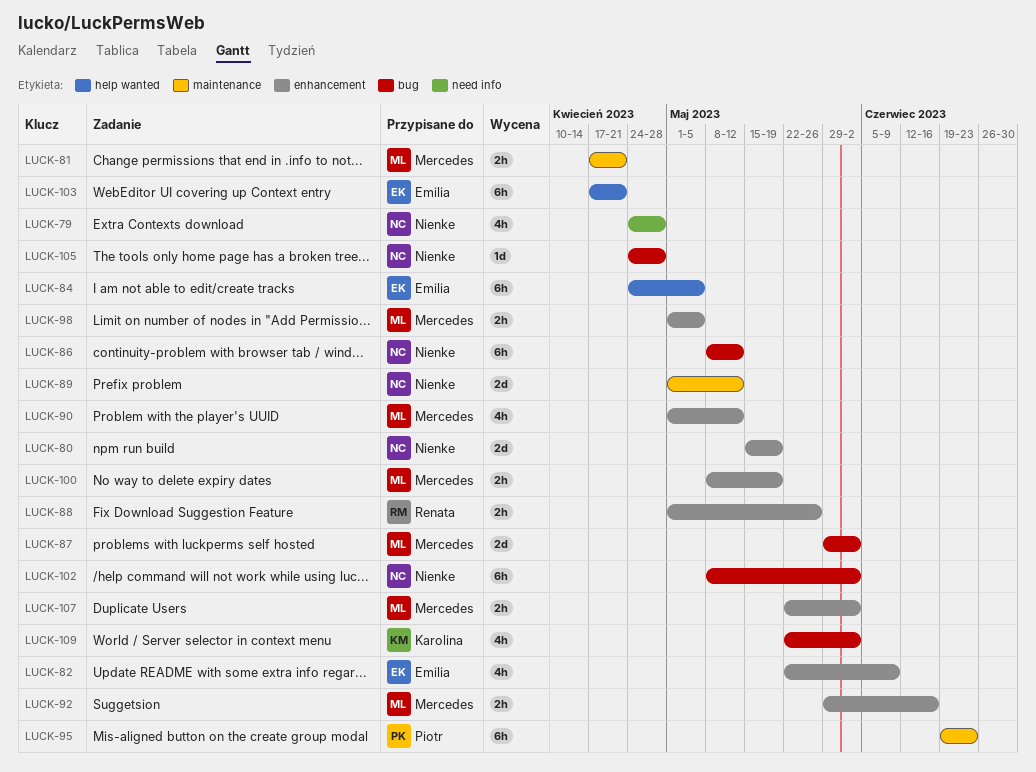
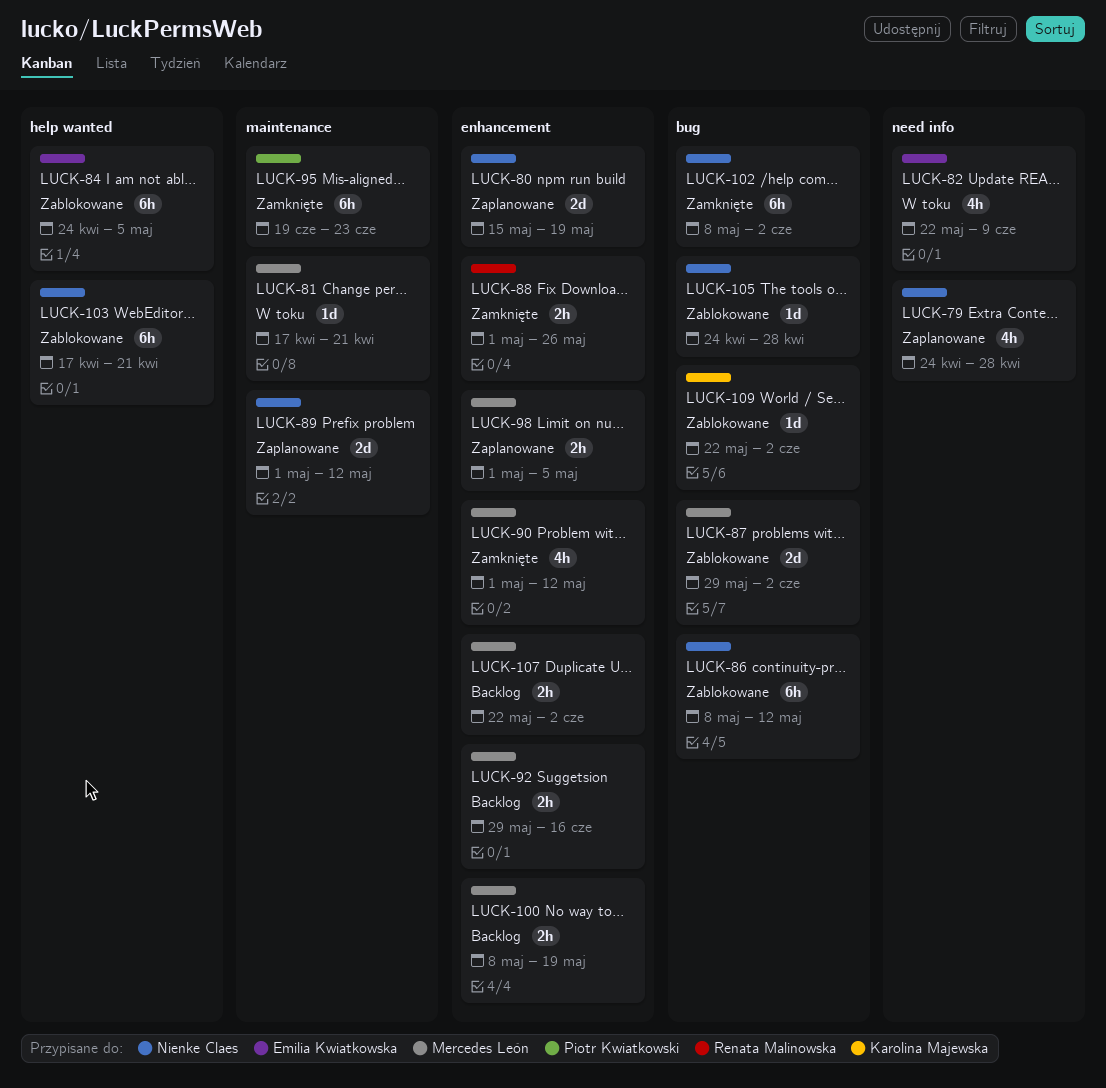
LUCK-81, estimate: 2h -> 1d
LUCK-82, label: enhancement -> need info
LUCK-103, owner: Emilia Kwiatkowska -> Nienke Claes
LUCK-109, estimate: 4h -> 1d

